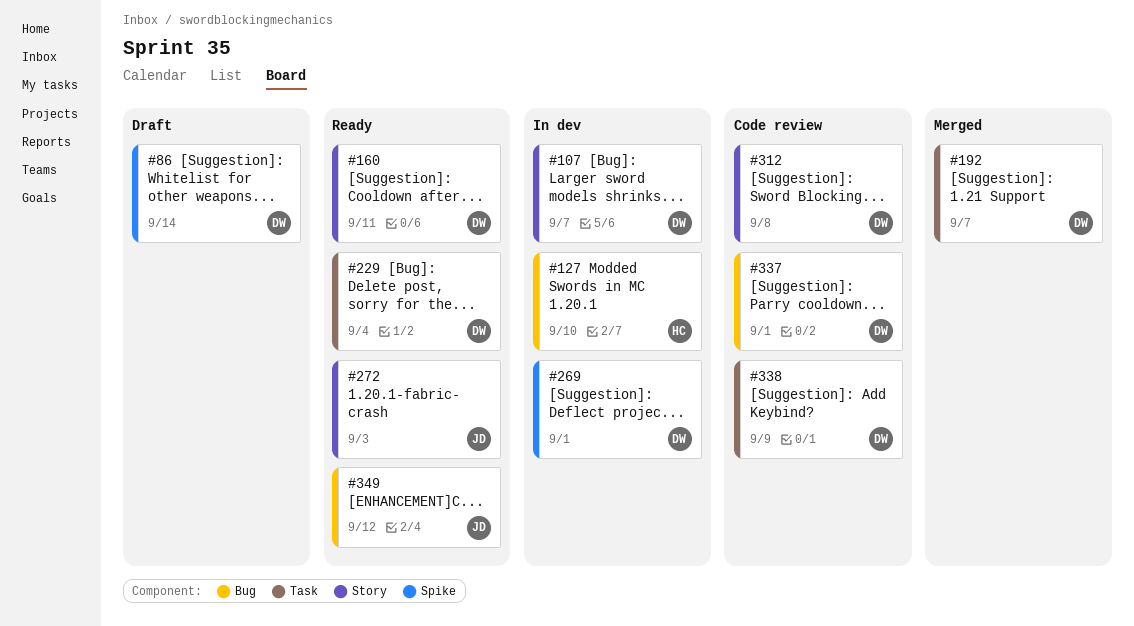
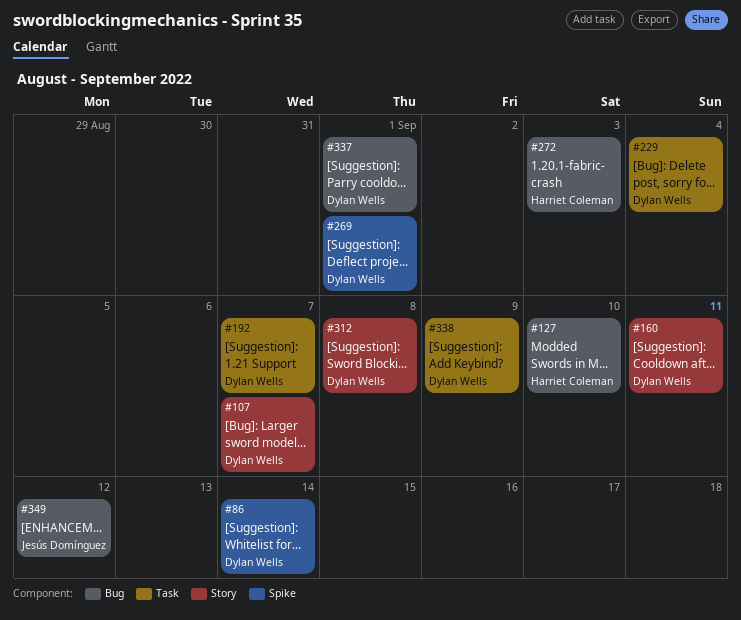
#272, owner: Jesús Domínguez -> Harriet Coleman
#272, label: Story -> Bug

